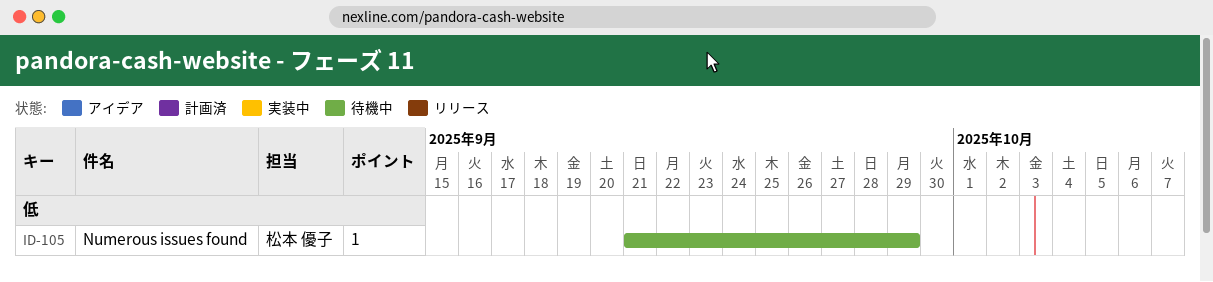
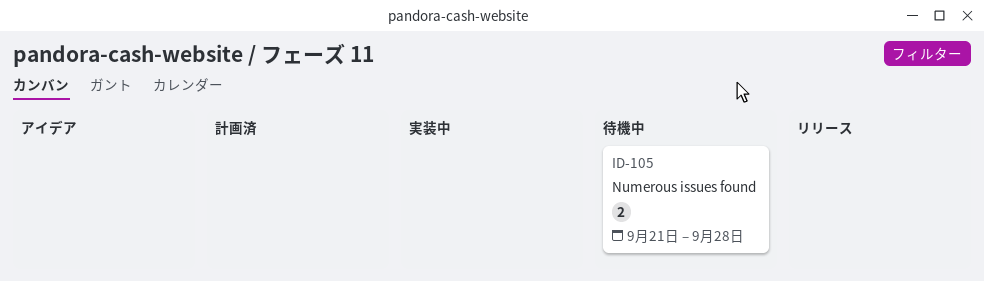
ID-105, estimate: 1 -> 2
ID-105, due: Sep 29 -> Sep 28

